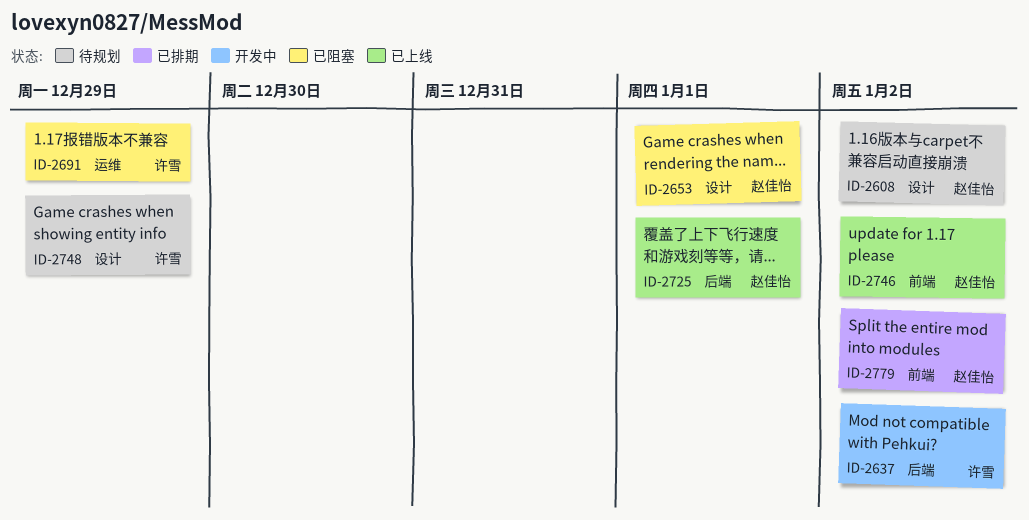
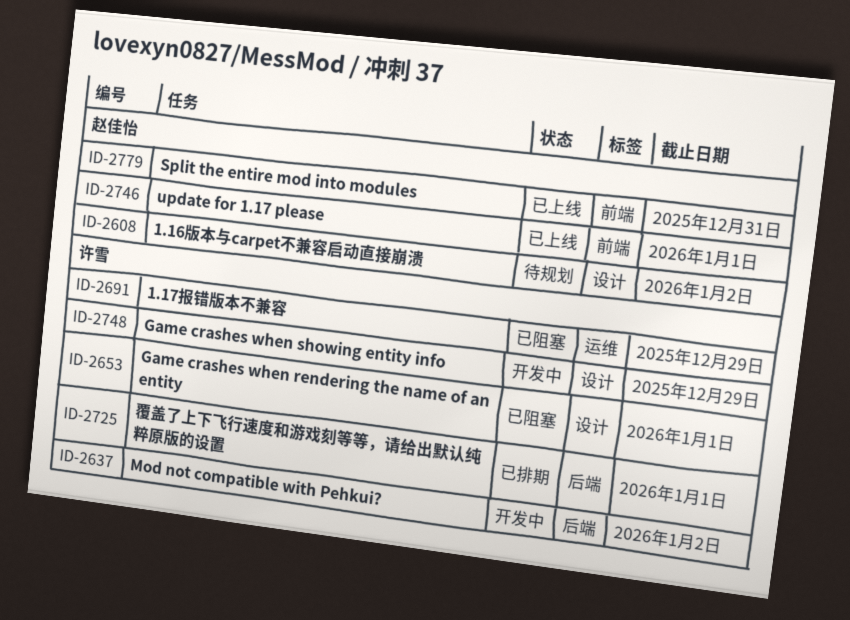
ID-2653, owner: 赵佳怡 -> 许雪
ID-2725, status: 已上线 -> 已排期
ID-2725, owner: 赵佳怡 -> 许雪
ID-2746, due: Jan 2 -> Jan 1
ID-2748, status: 待规划 -> 开发中
ID-2779, status: 已排期 -> 已上线
ID-2779, due: Jan 2 -> Dec 31

